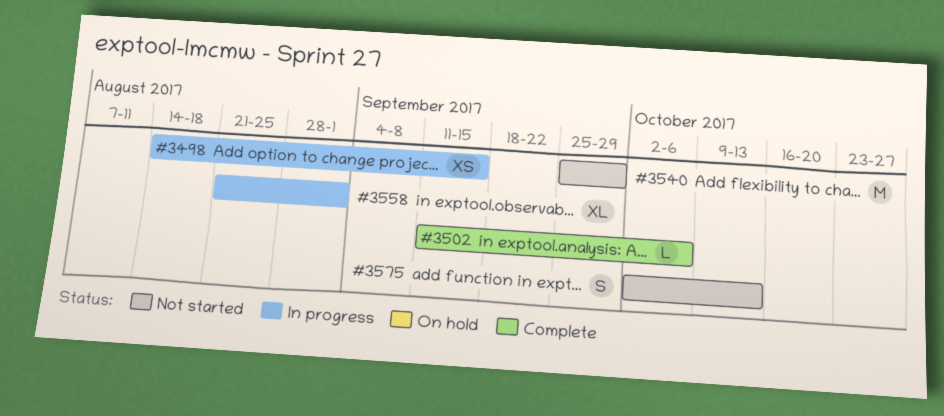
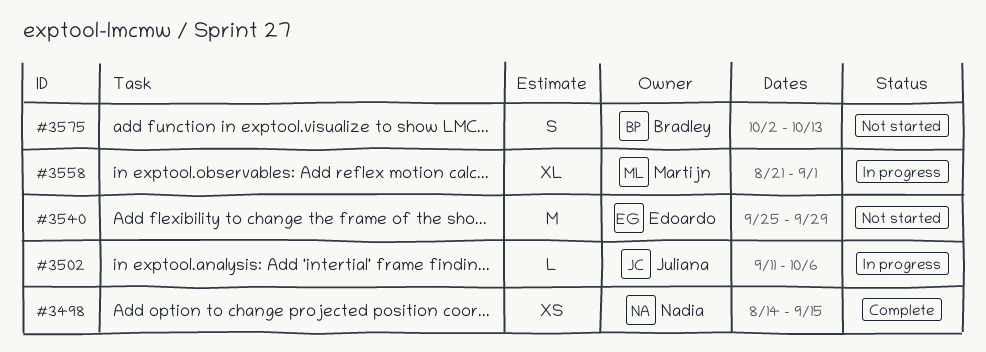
#3498, status: In progress -> Complete
#3502, status: Complete -> In progress

